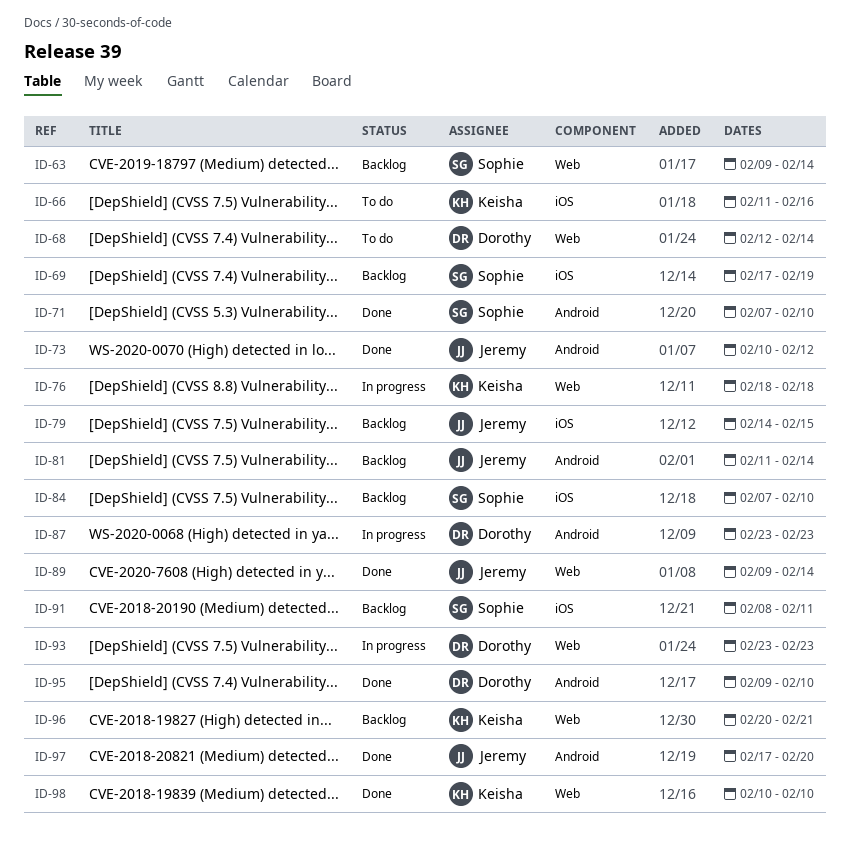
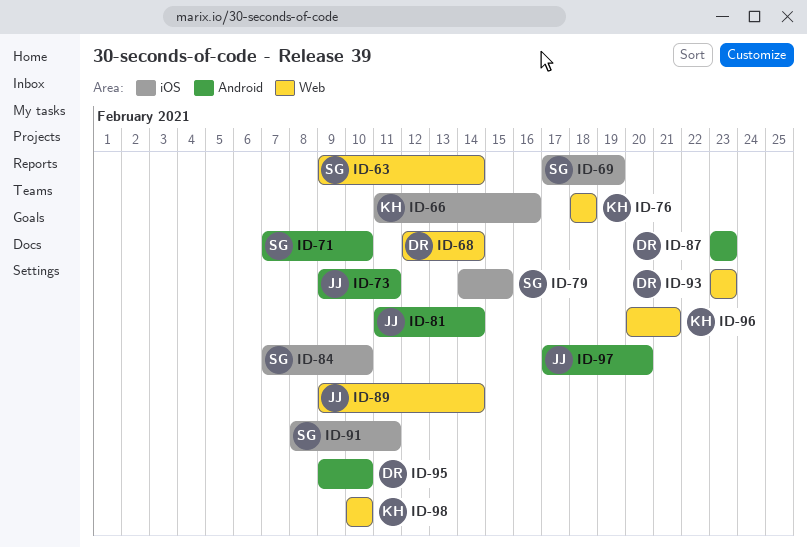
ID-73, start: Feb 10 -> Feb 9
ID-73, due: Feb 12 -> Feb 11
ID-79, owner: Jeremy -> Sophie

